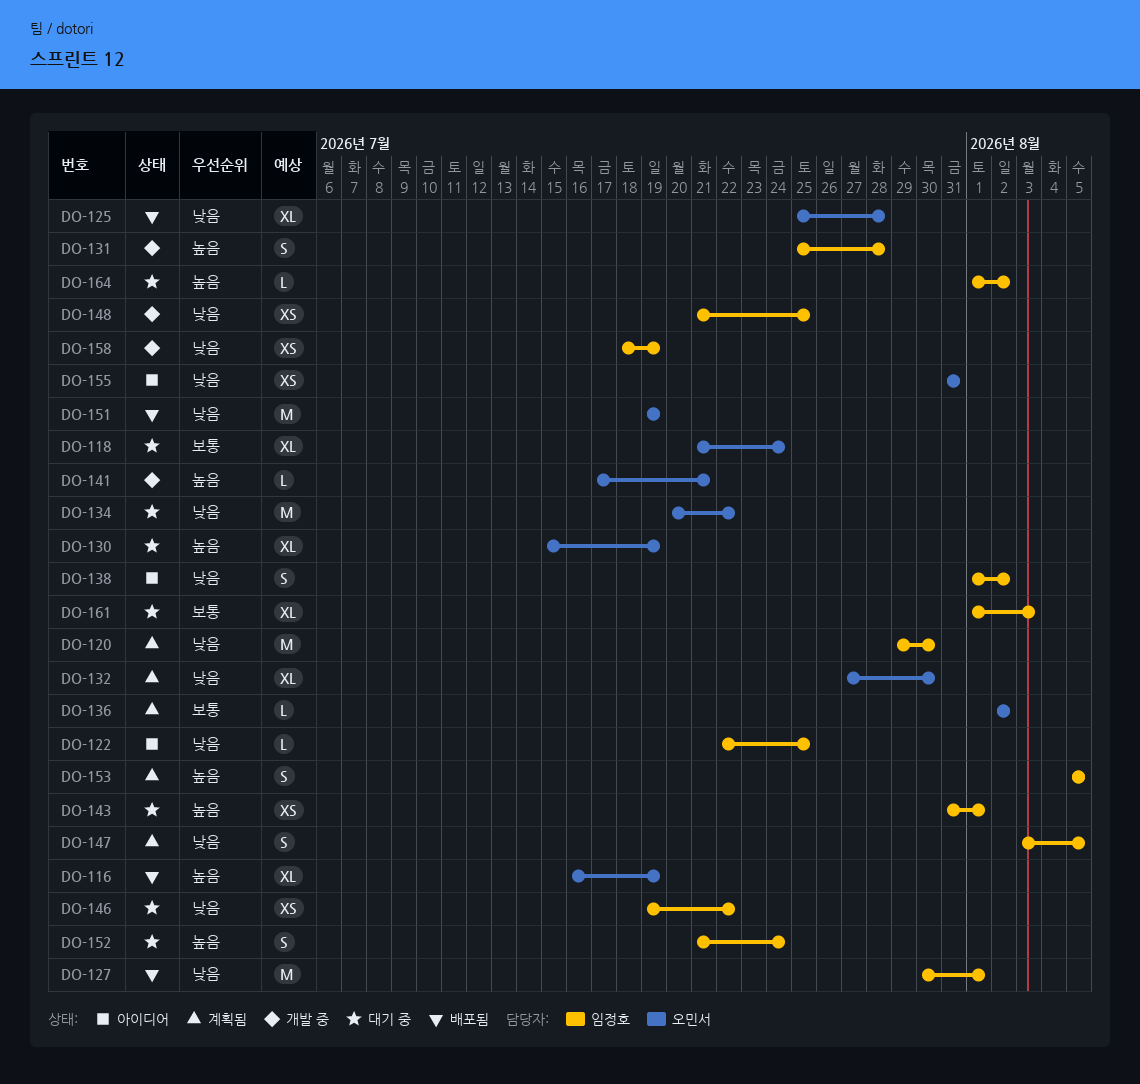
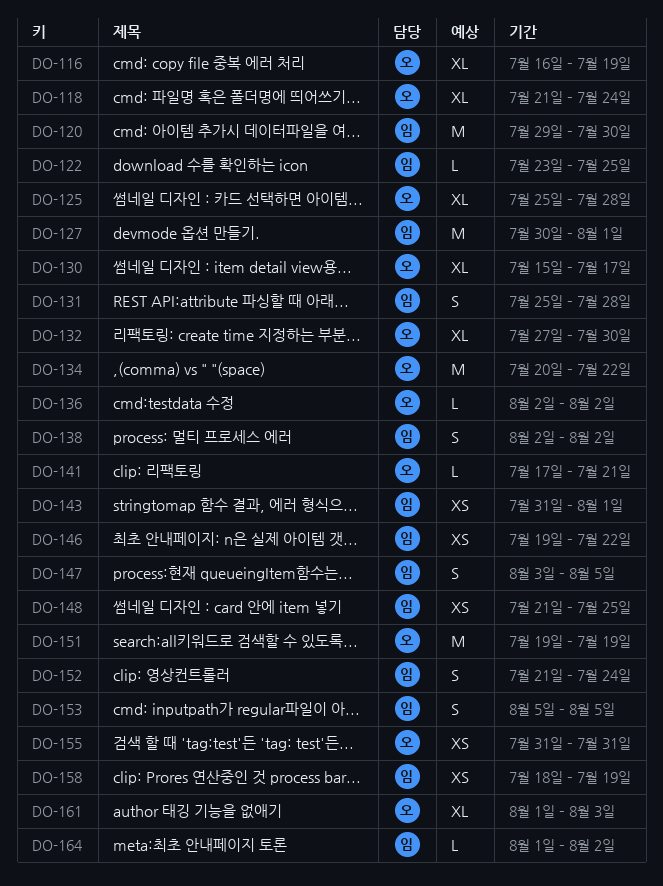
DO-122, start: Jul 22 -> Jul 23
DO-130, due: Jul 19 -> Jul 17
DO-138, start: Aug 1 -> Aug 2
DO-161, owner: 임정호 -> 오민서

